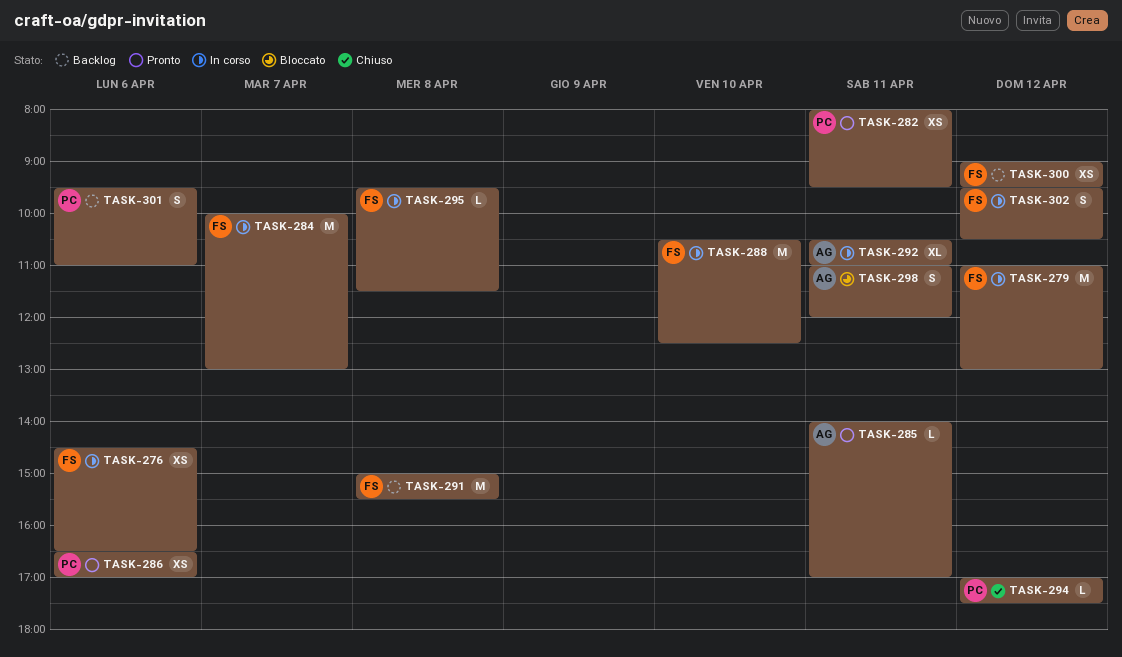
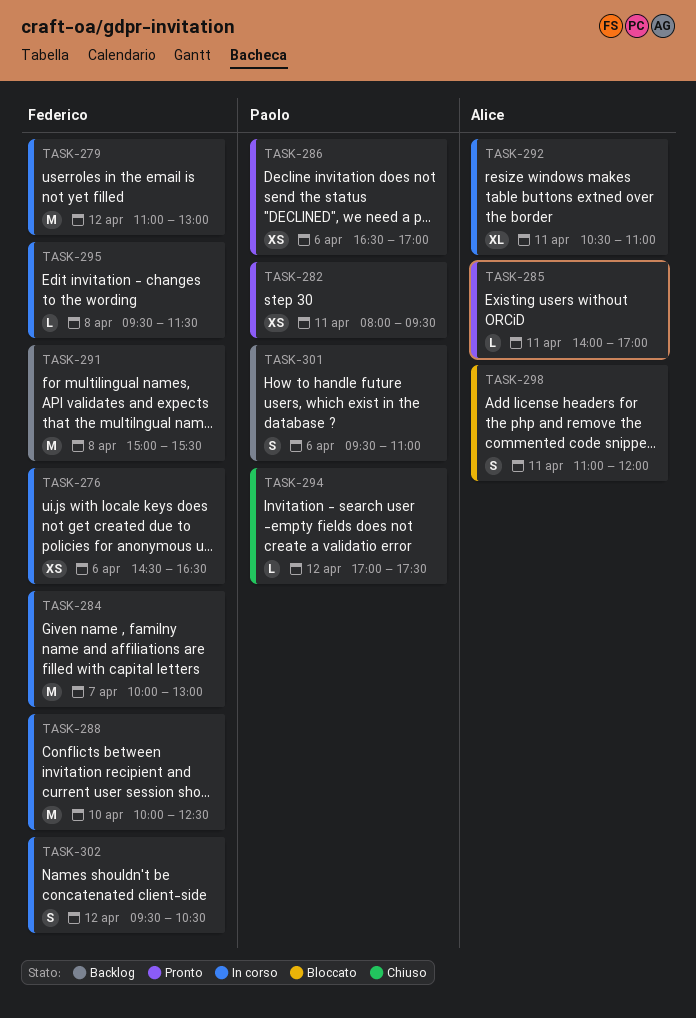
TASK-288, begins: 10:30 -> 10:00
TASK-300: present -> none

